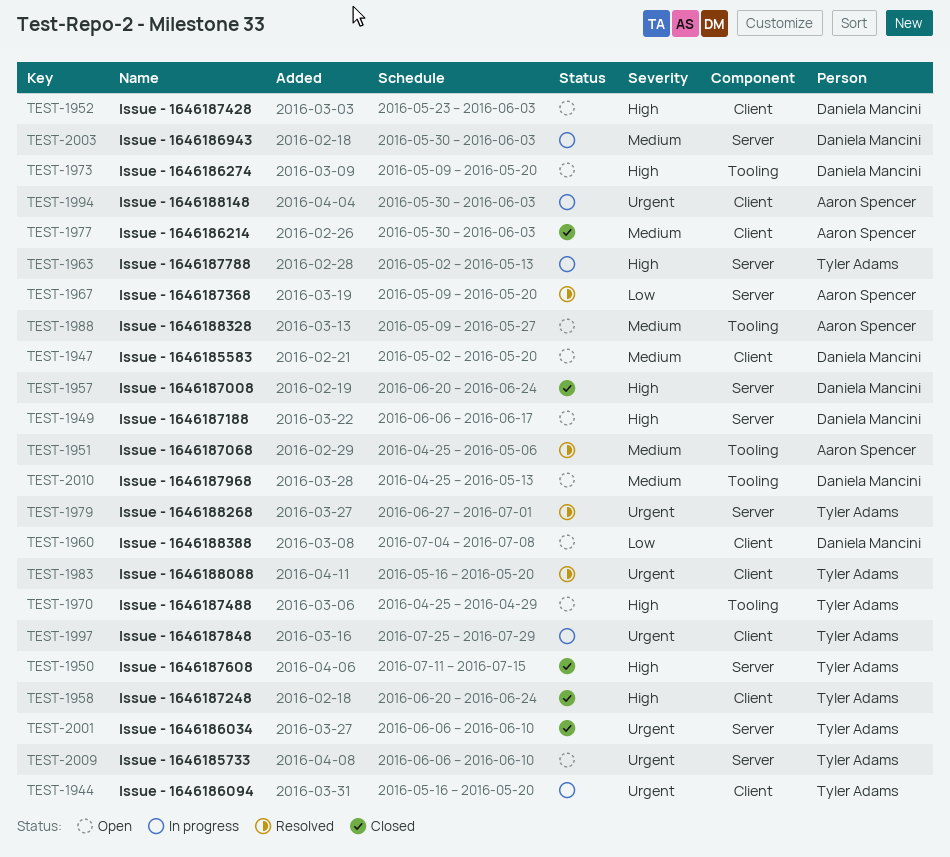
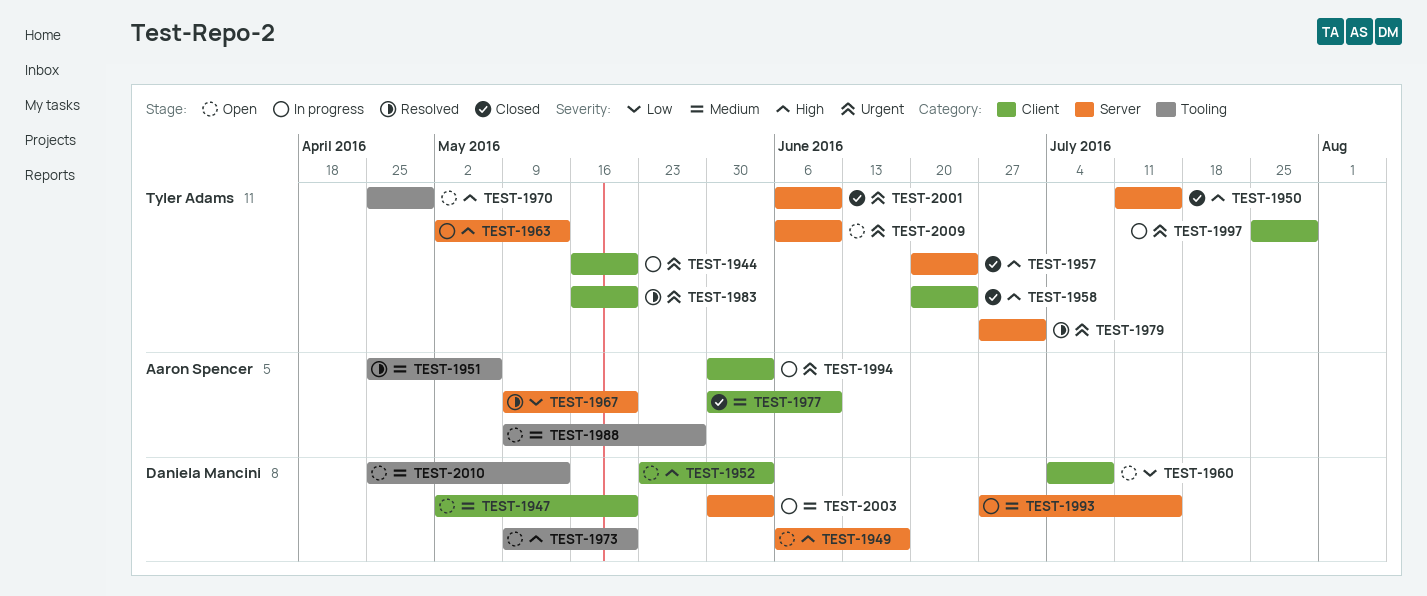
TEST-1957, owner: Daniela Mancini -> Tyler Adams
TEST-1977, due: Jun 3 -> Jun 10
TEST-1993: none -> present

